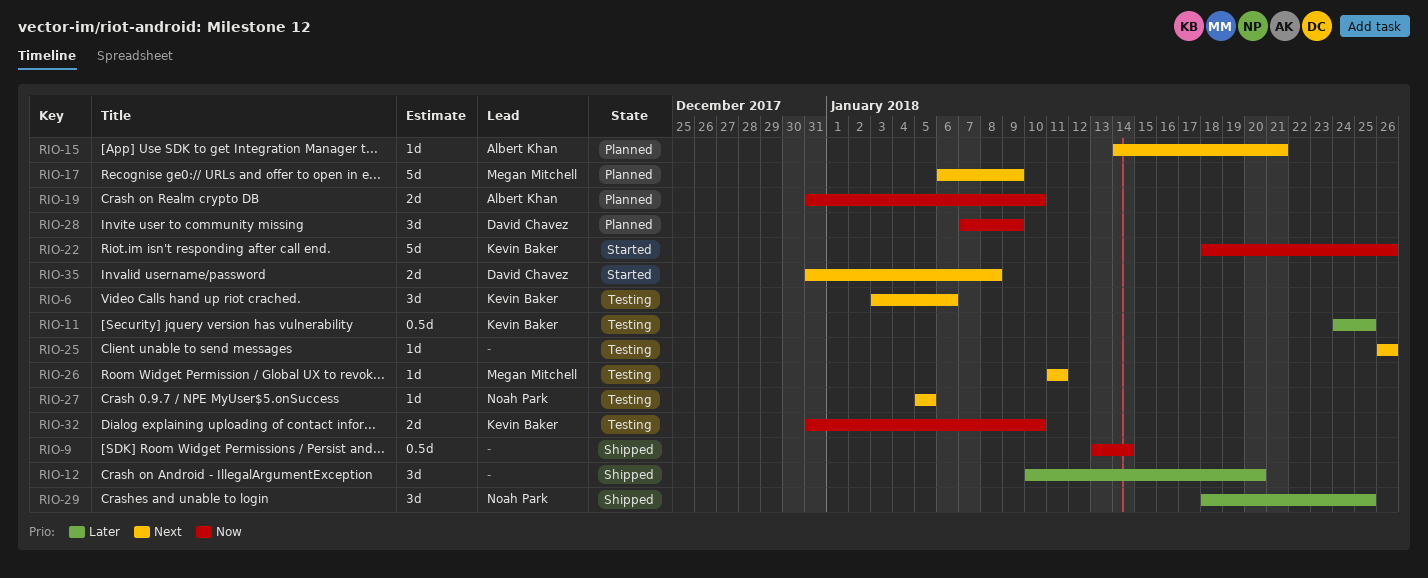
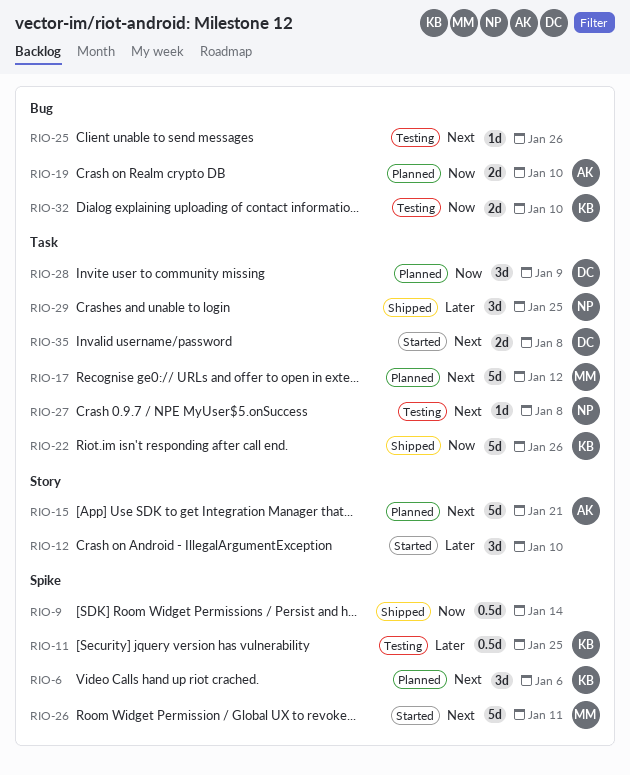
RIO-6, status: Testing -> Planned
RIO-12, status: Shipped -> Started
RIO-12, due: Jan 20 -> Jan 10
RIO-15, estimate: 1d -> 5d
RIO-17, due: Jan 9 -> Jan 12
RIO-22, status: Started -> Shipped
RIO-26, status: Testing -> Started
RIO-26, estimate: 1d -> 5d
RIO-27, due: Jan 5 -> Jan 8

